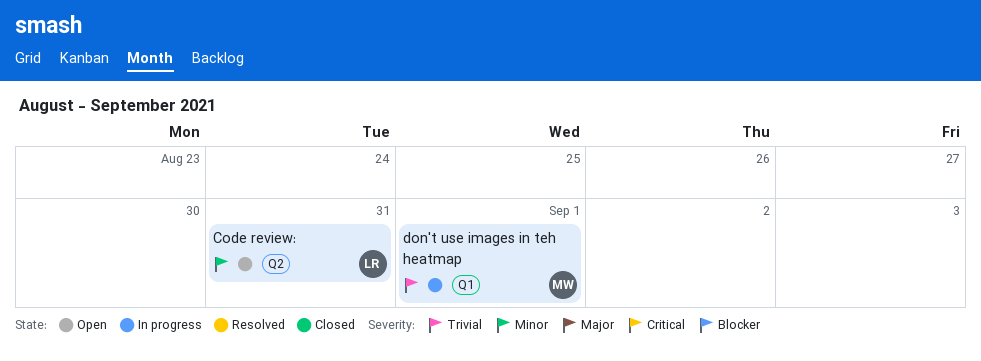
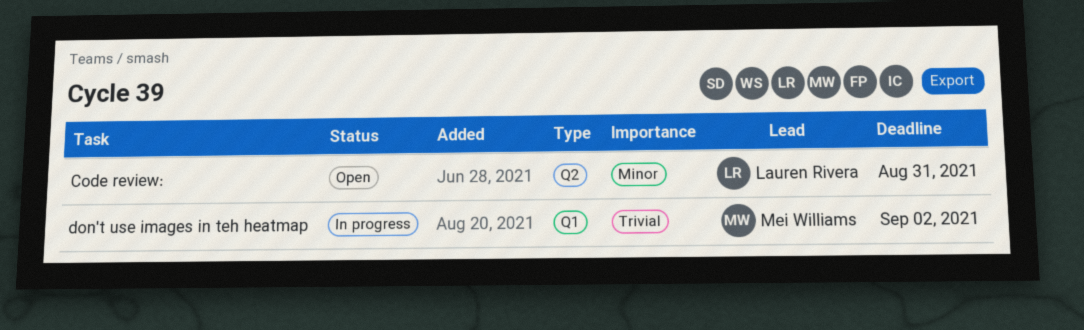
don't use images in teh heatmap, due: Sep 1 -> Sep 2

